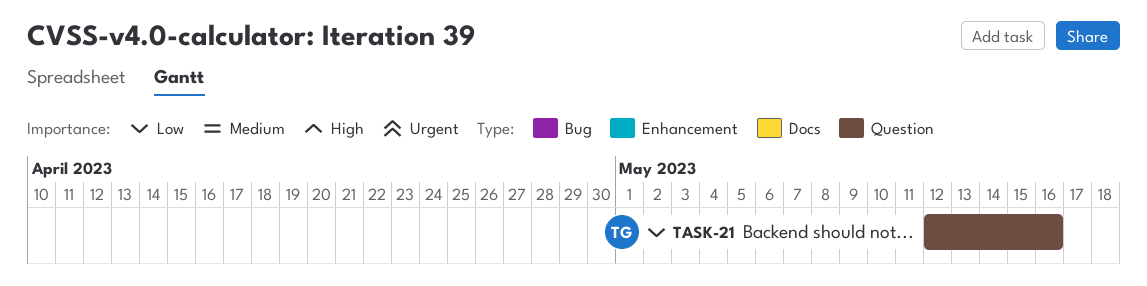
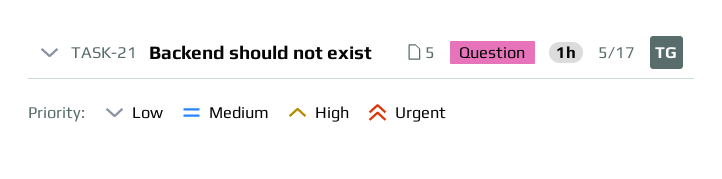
TASK-21, due: May 16 -> May 17

